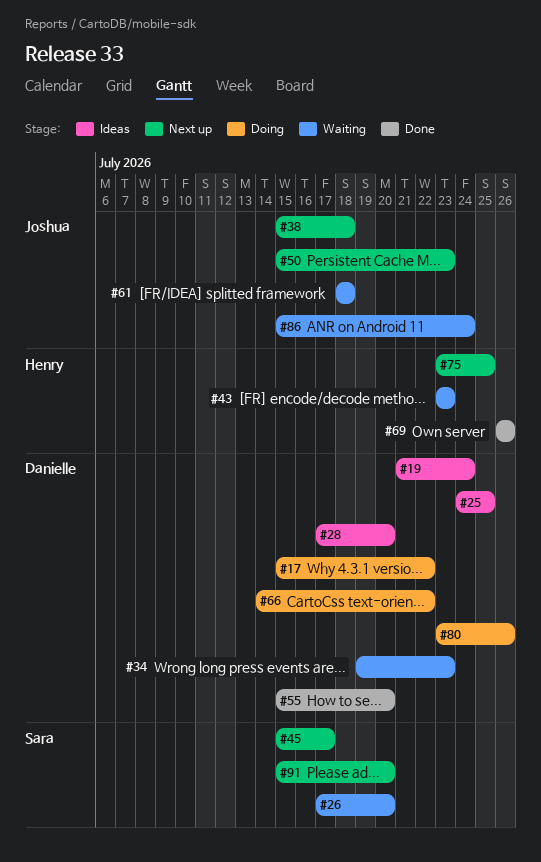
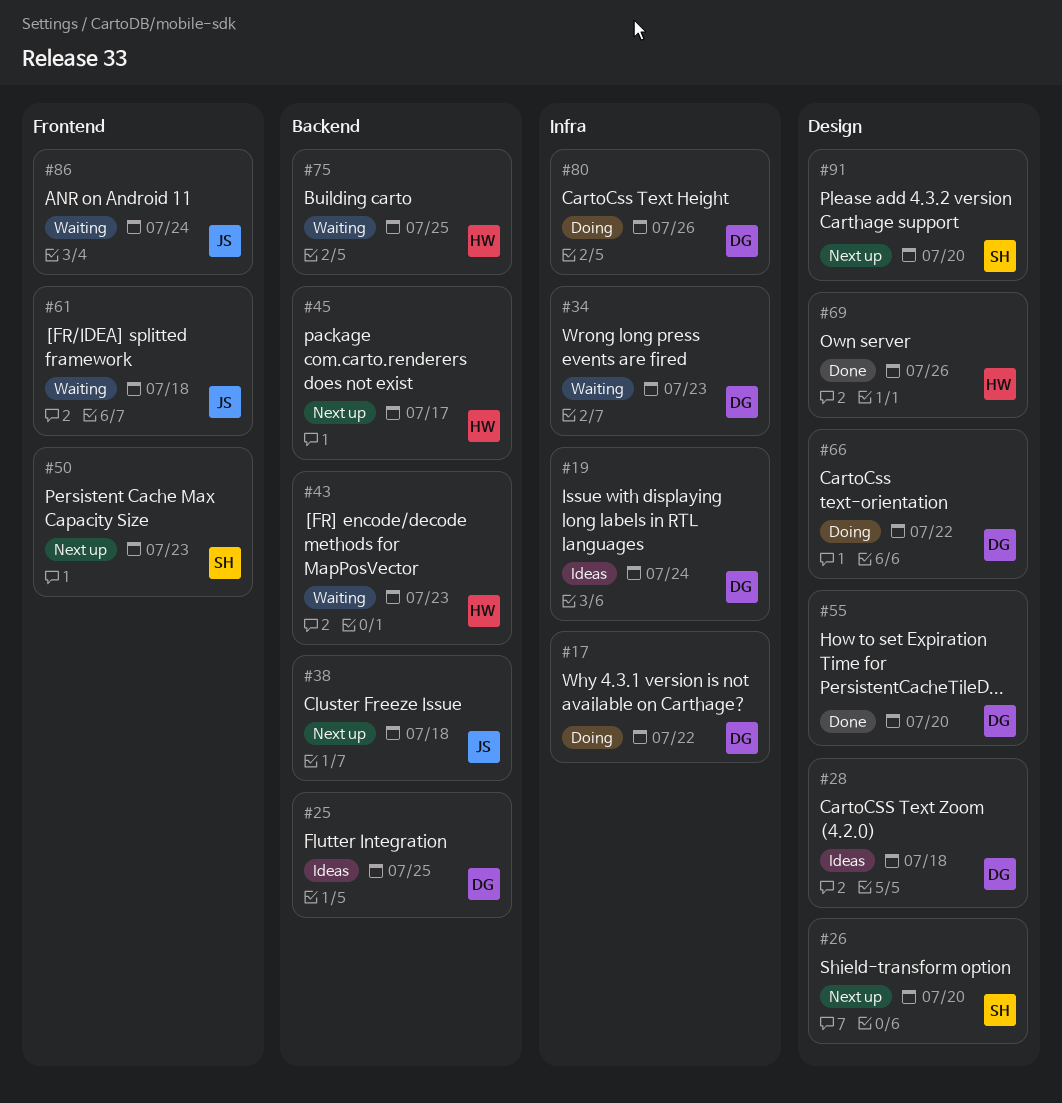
#26, status: Waiting -> Next up
#28, due: Jul 20 -> Jul 18
#45, owner: Sara -> Henry
#50, owner: Joshua -> Sara
#75, status: Next up -> Waiting

